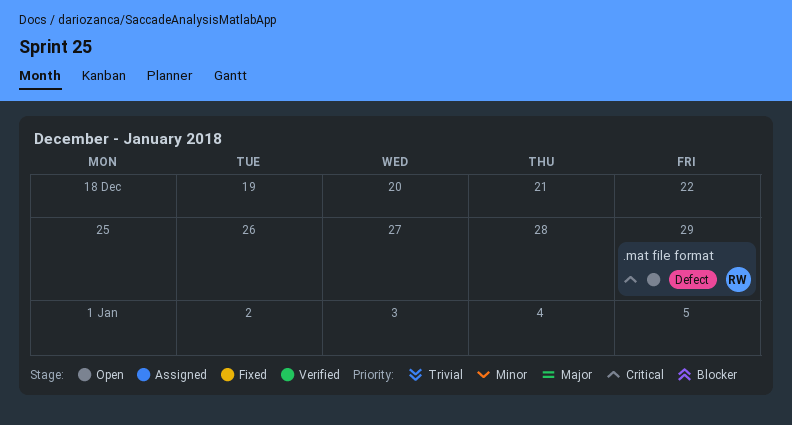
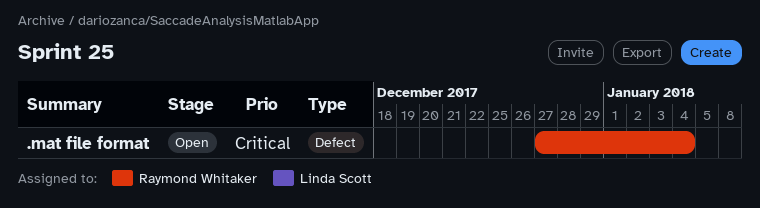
.mat file format, due: Dec 29 -> Jan 4

